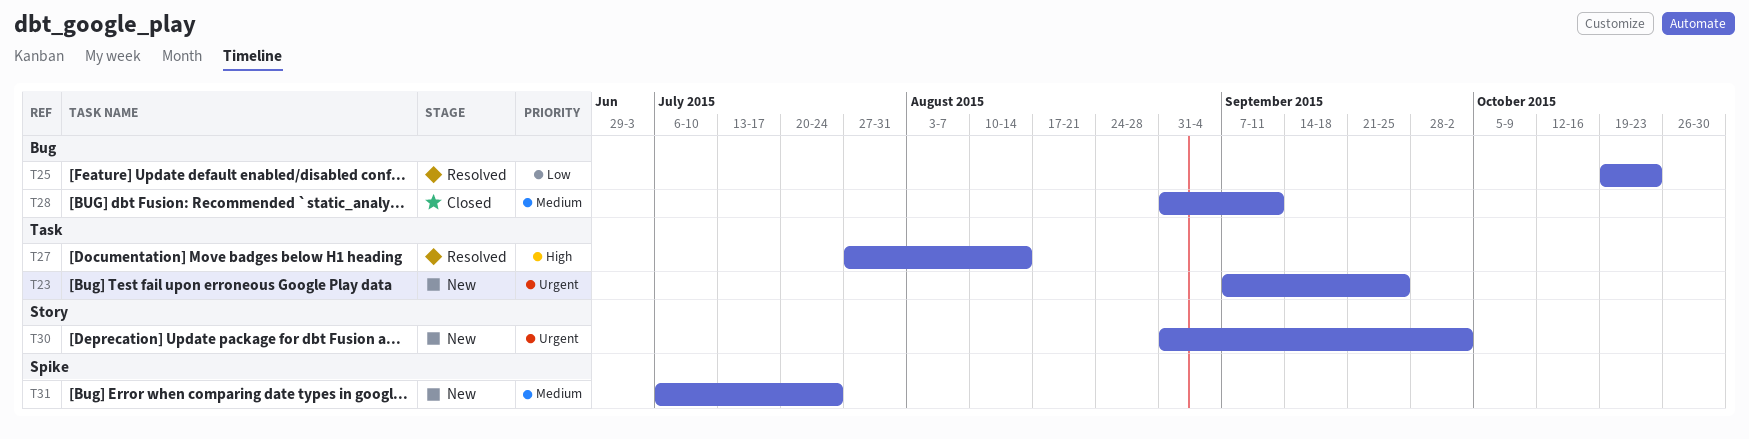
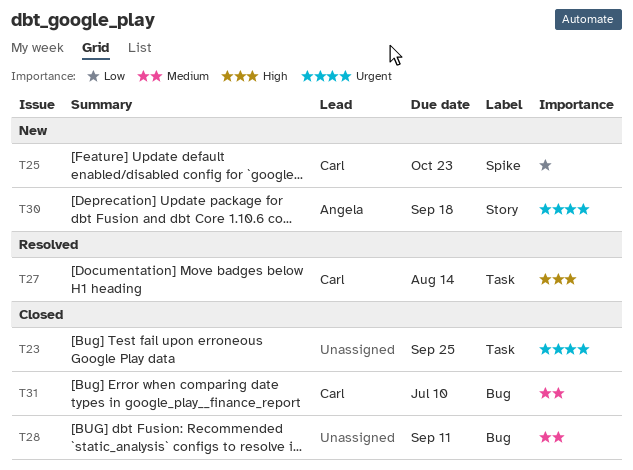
T23, status: New -> Closed
T25, status: Resolved -> New
T25, label: Bug -> Spike
T30, due: Oct 2 -> Sep 18
T31, status: New -> Closed
T31, label: Spike -> Bug
T31, due: Jul 24 -> Jul 10

